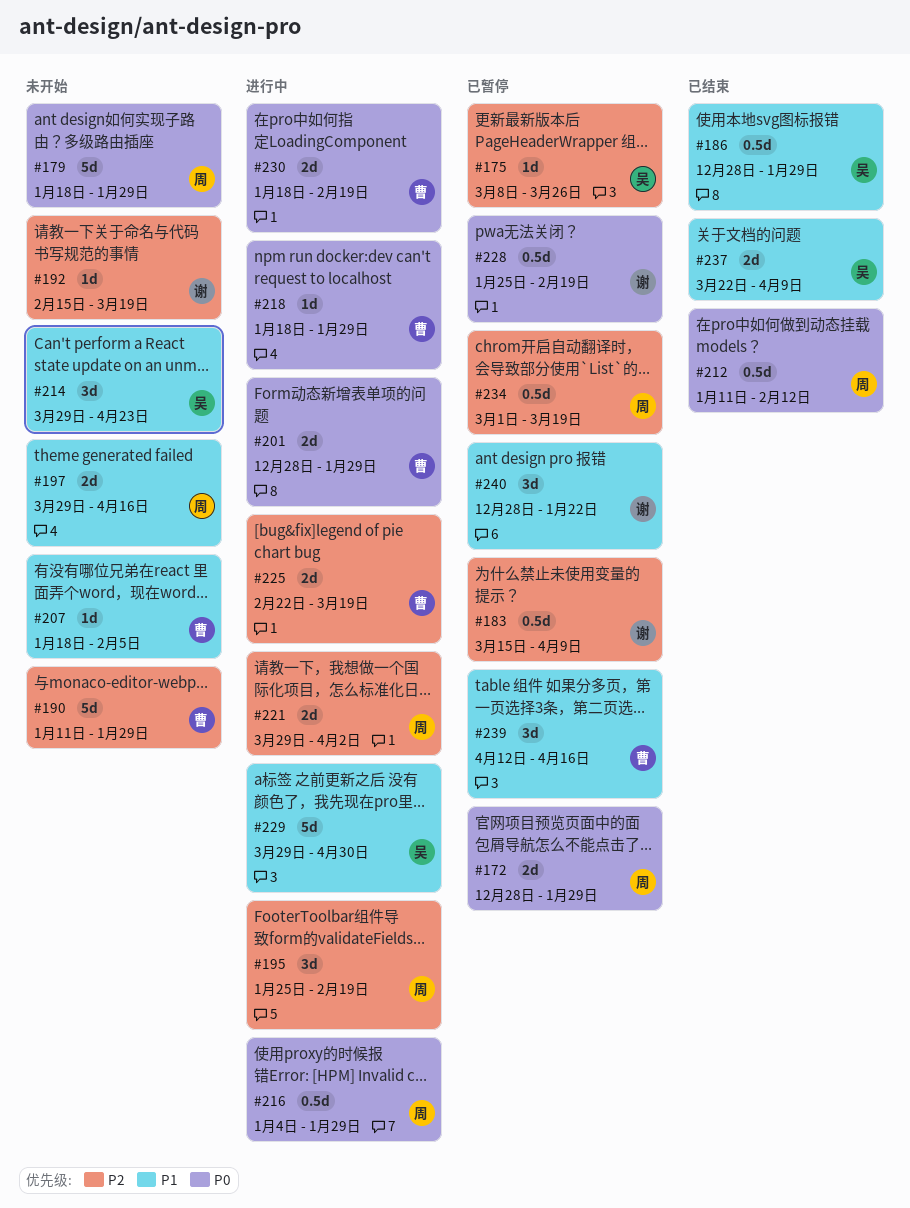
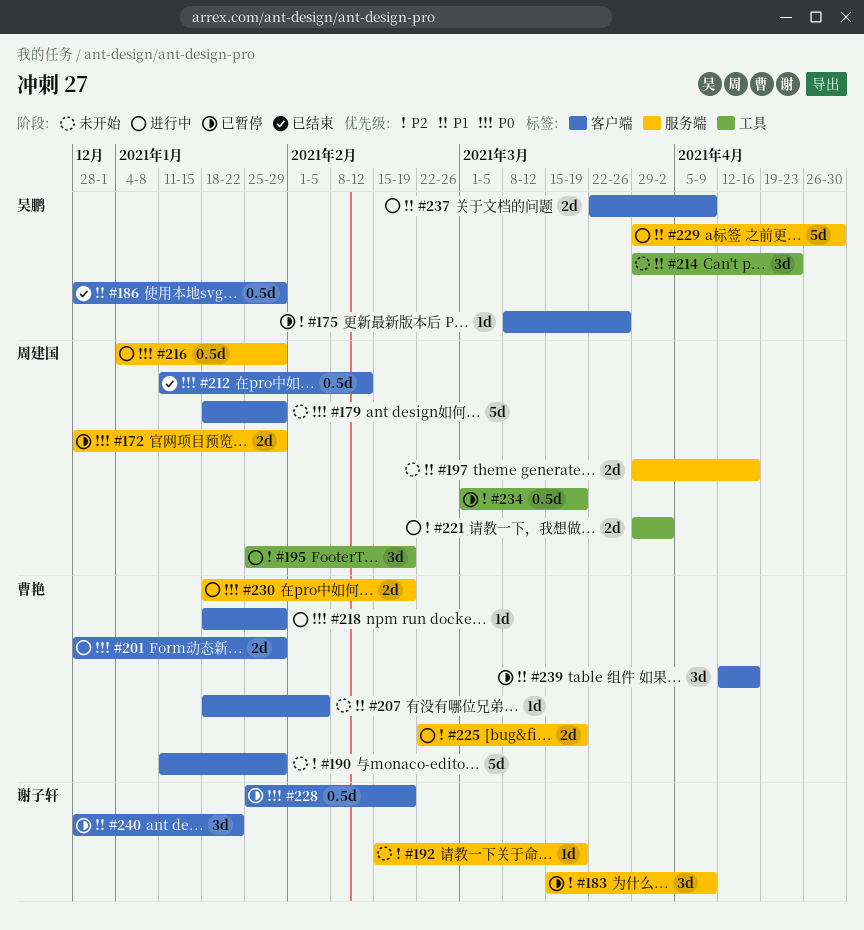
#183, estimate: 0.5d -> 3d
#237, status: 已结束 -> 进行中

